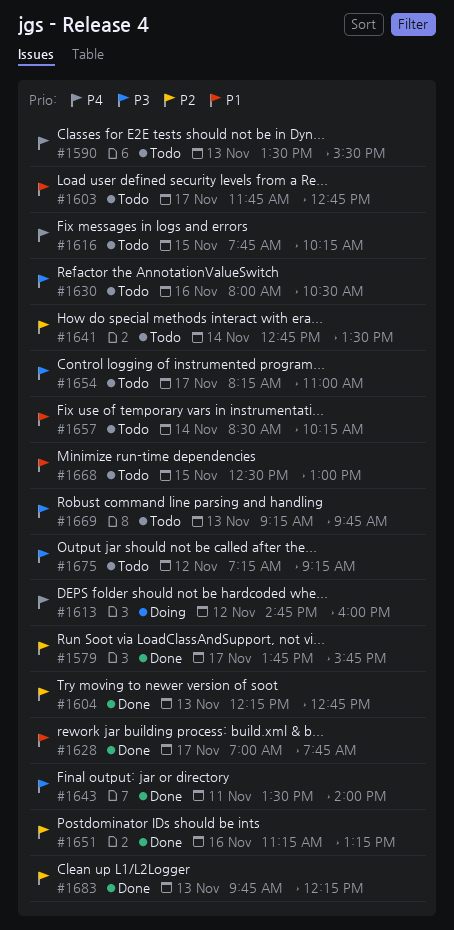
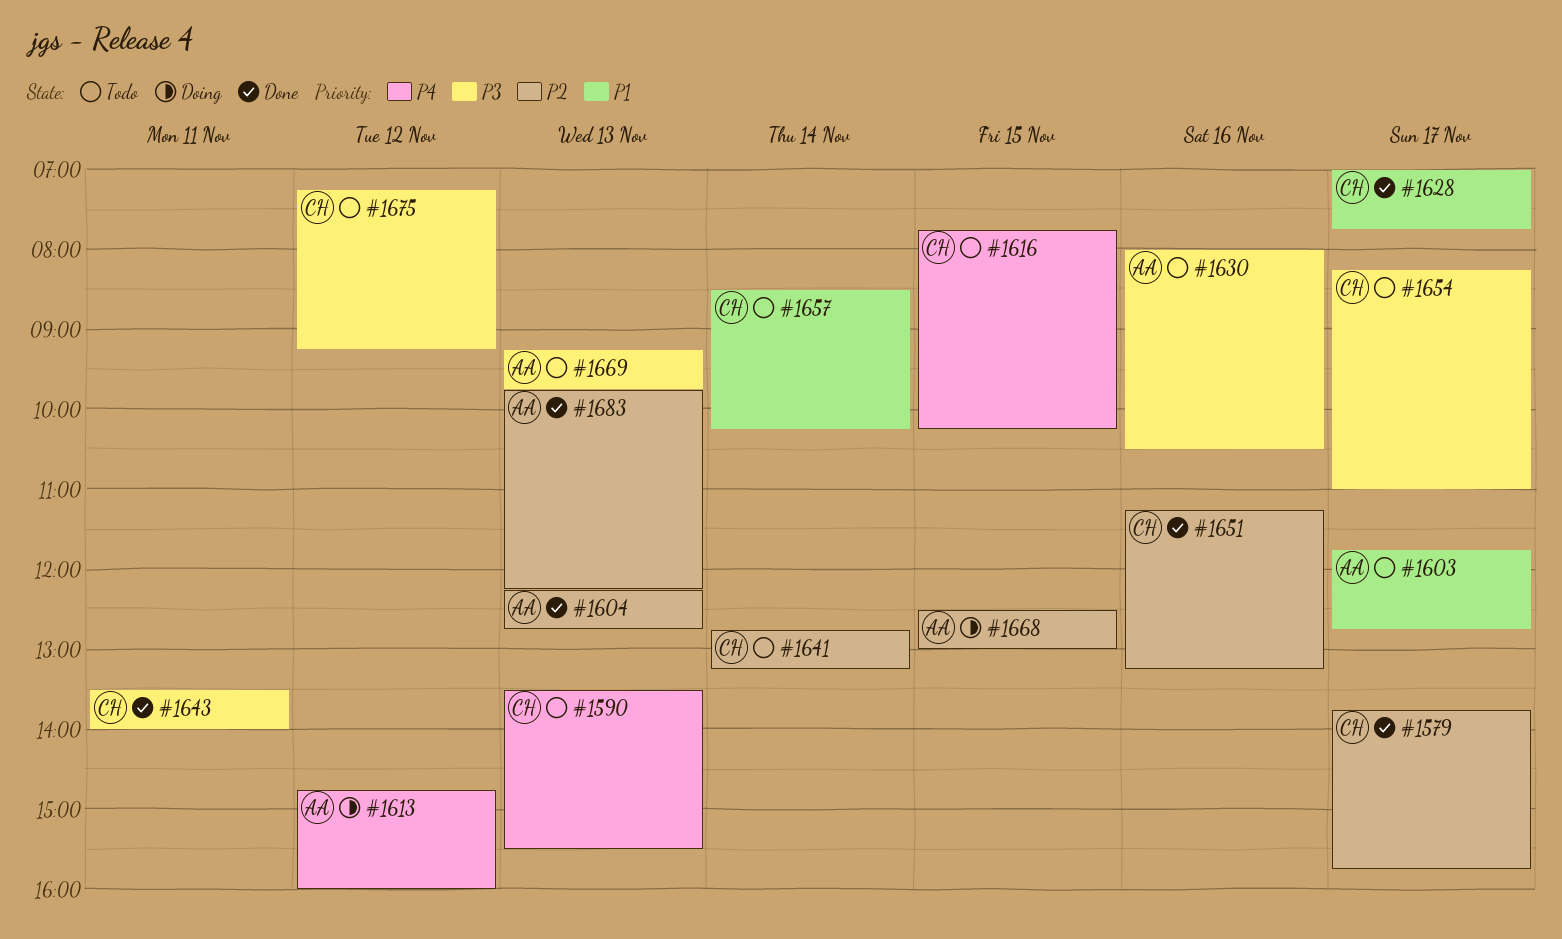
#1641, ends: 13:30 -> 13:15
#1668, status: Todo -> Doing
#1668, priority: P1 -> P2

